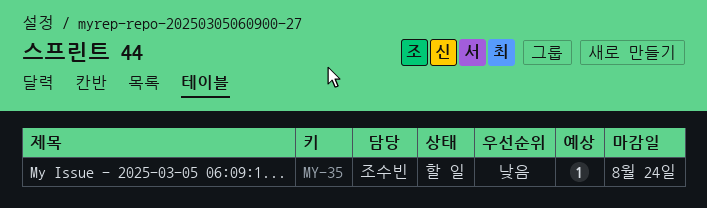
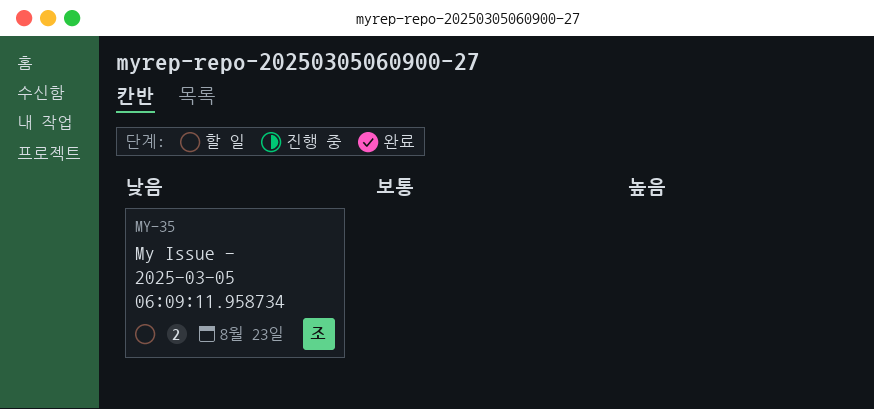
MY-35, estimate: 1 -> 2
MY-35, due: Aug 24 -> Aug 23

